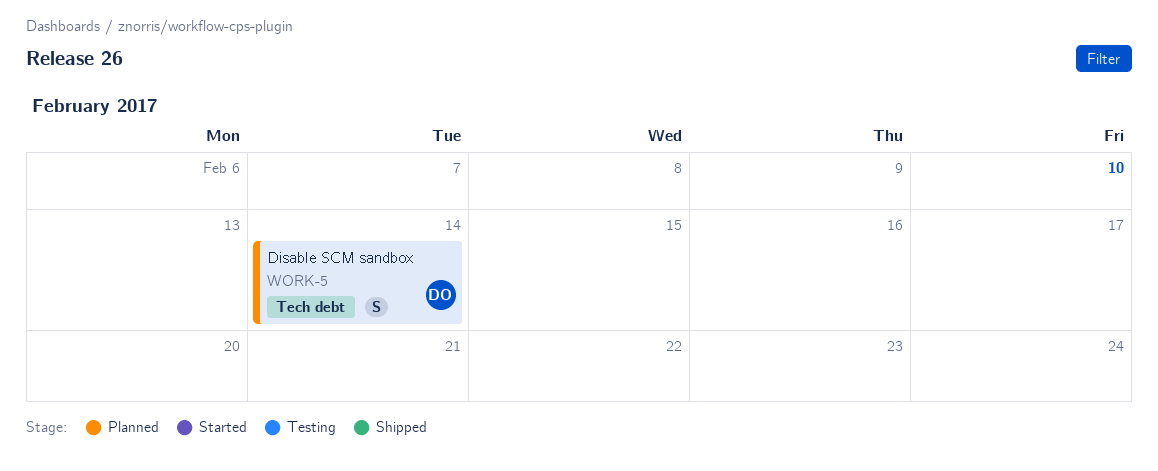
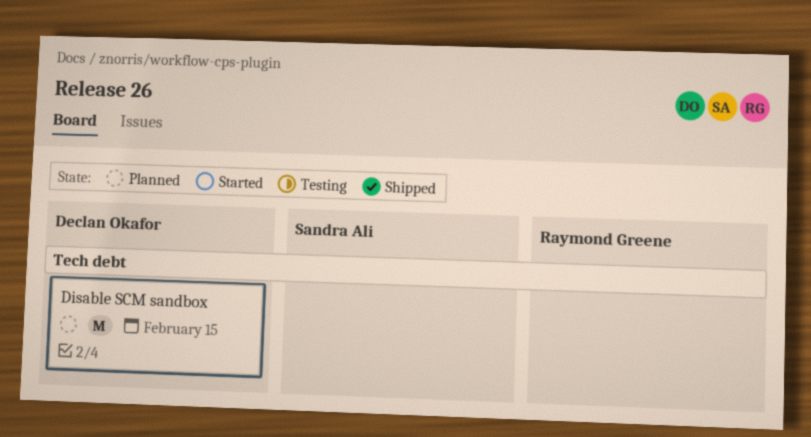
Disable SCM sandbox, estimate: S -> M
Disable SCM sandbox, due: Feb 14 -> Feb 15

